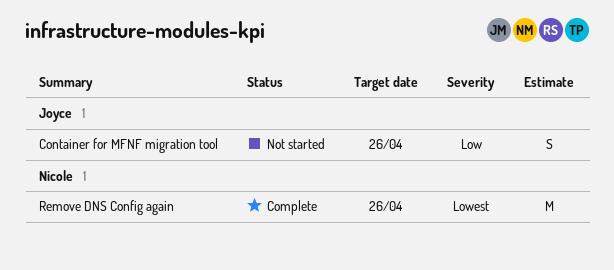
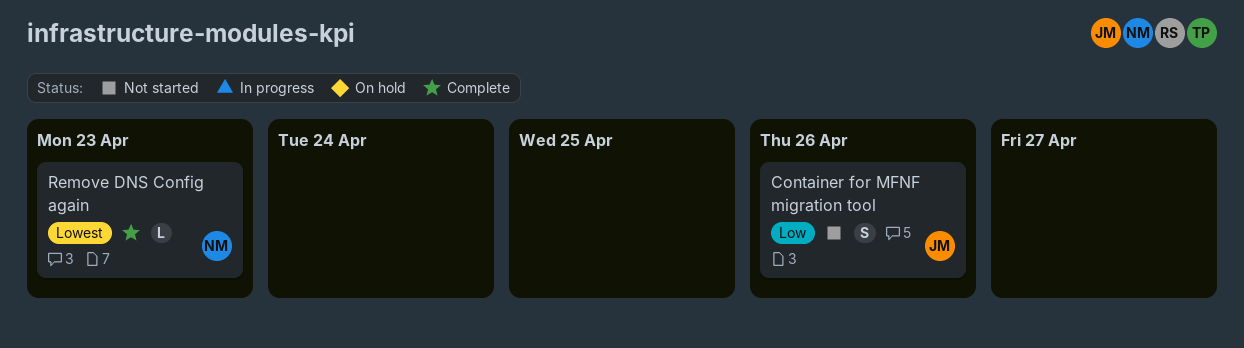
Remove DNS Config again, estimate: M -> L
Remove DNS Config again, due: Apr 26 -> Apr 23

